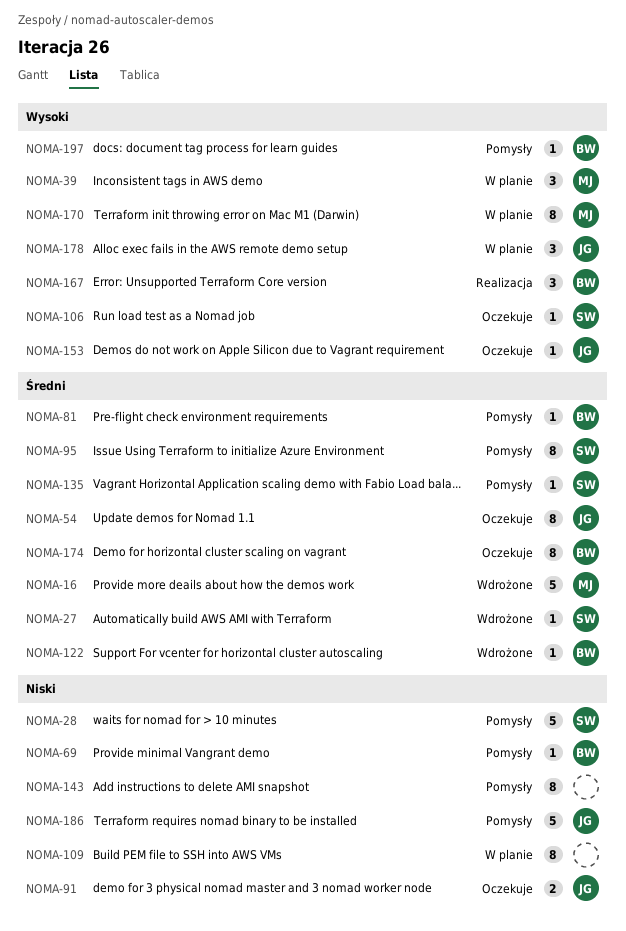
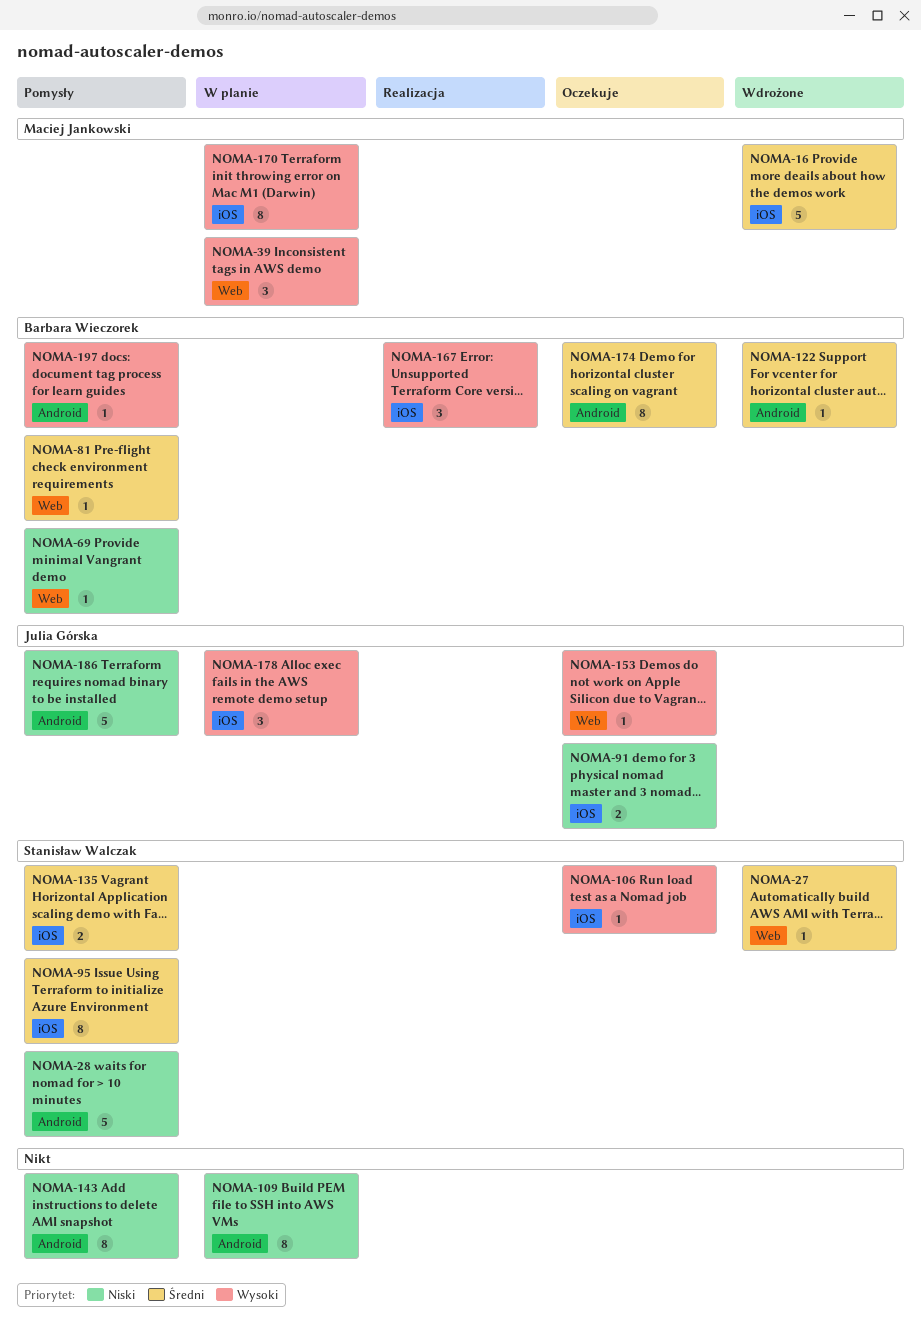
NOMA-54: present -> none
NOMA-135, estimate: 1 -> 2

